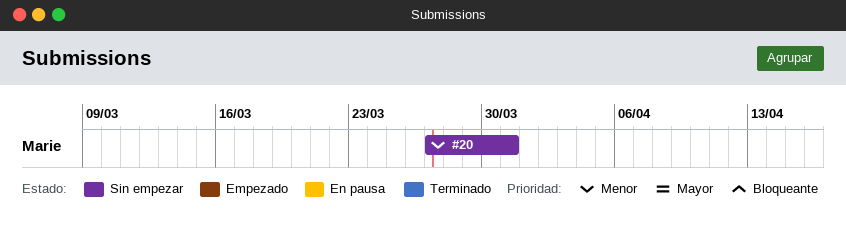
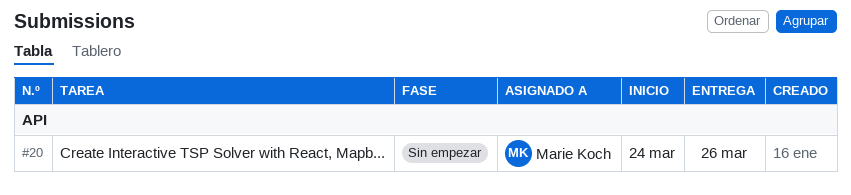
#20, start: Mar 27 -> Mar 24
#20, due: Mar 31 -> Mar 26

